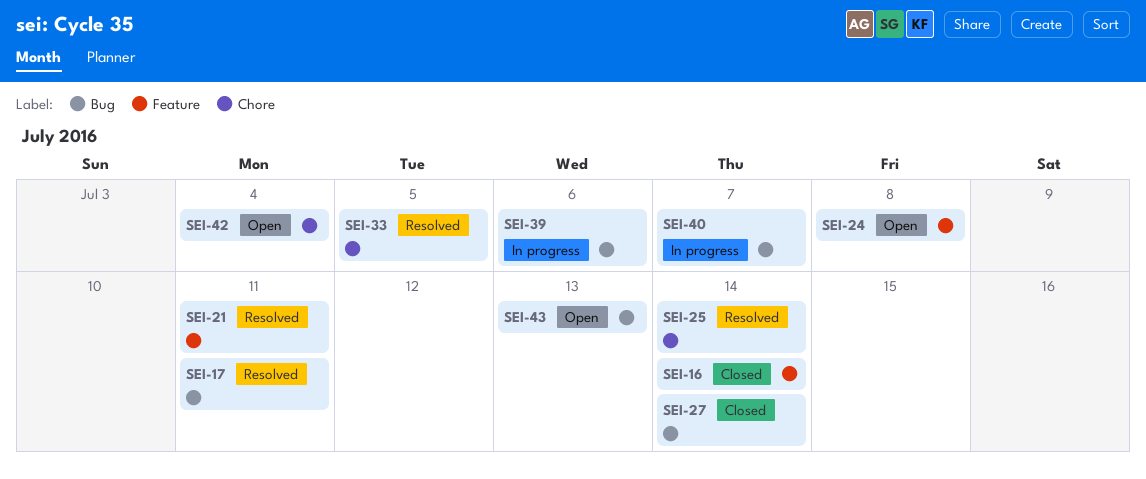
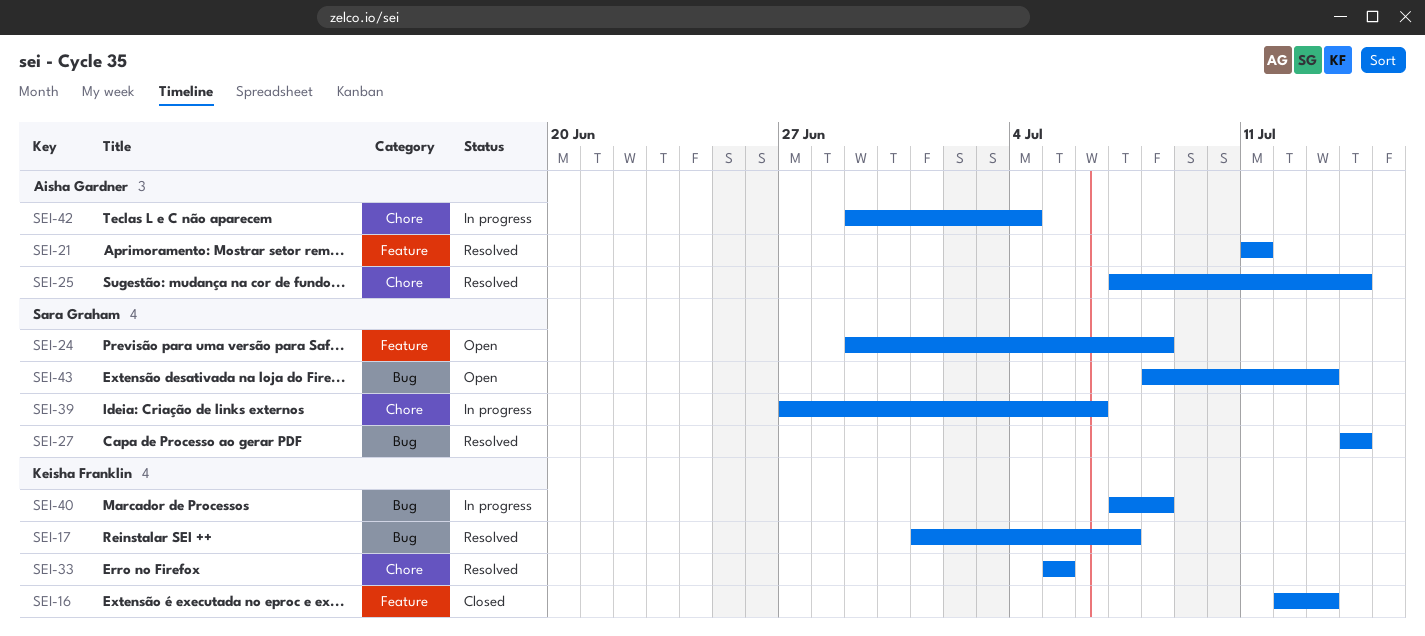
SEI-16, due: Jul 14 -> Jul 13
SEI-17, due: Jul 11 -> Jul 7
SEI-27, status: Closed -> Resolved
SEI-39, label: Bug -> Chore
SEI-40, due: Jul 7 -> Jul 8
SEI-42, status: Open -> In progress

